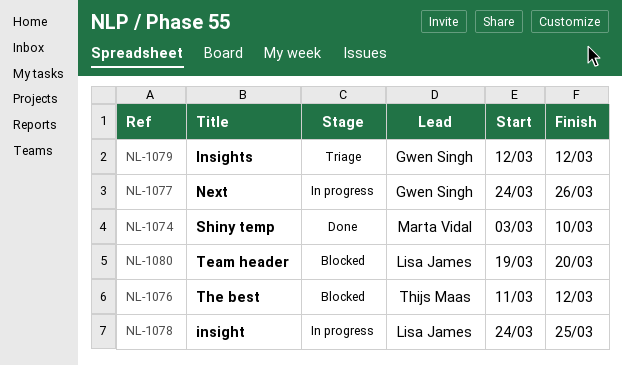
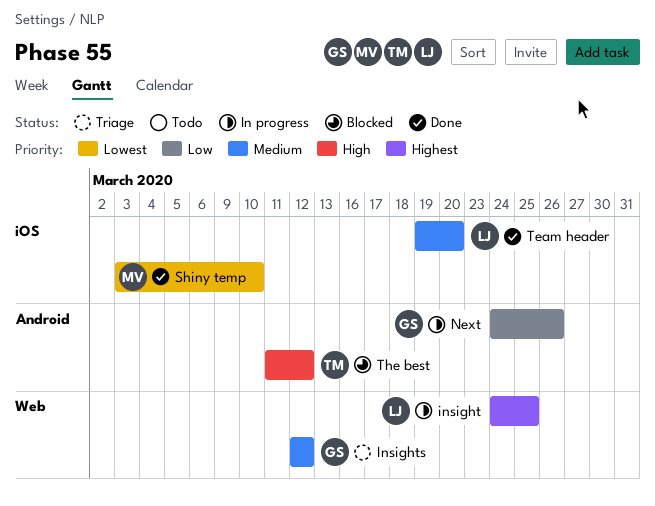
Team header, status: Blocked -> Done

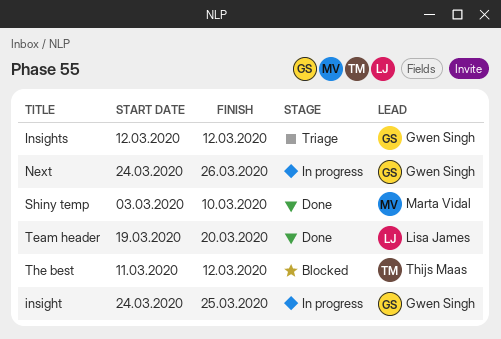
insight, owner: Lisa James -> Gwen Singh

